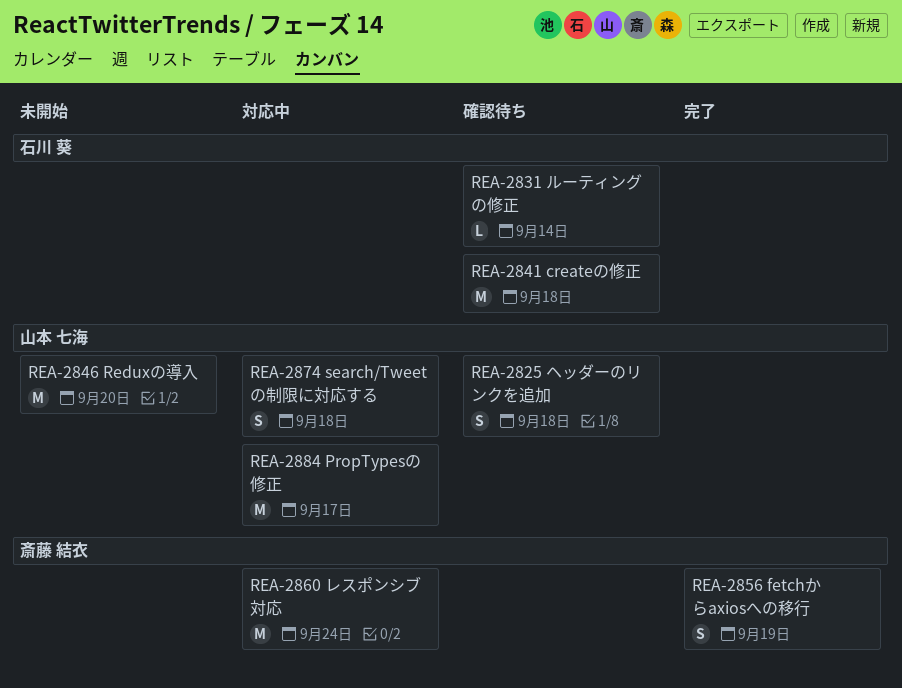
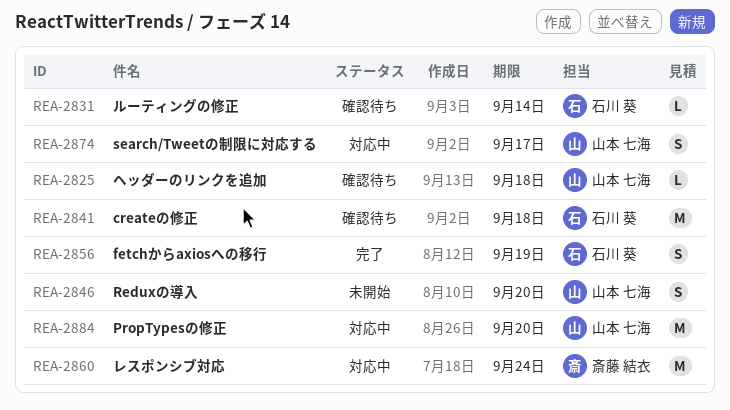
REA-2825, estimate: S -> L
REA-2846, estimate: M -> S
REA-2856, owner: 斎藤 結衣 -> 石川 葵
REA-2874, due: Sep 18 -> Sep 17
REA-2884, due: Sep 17 -> Sep 20

